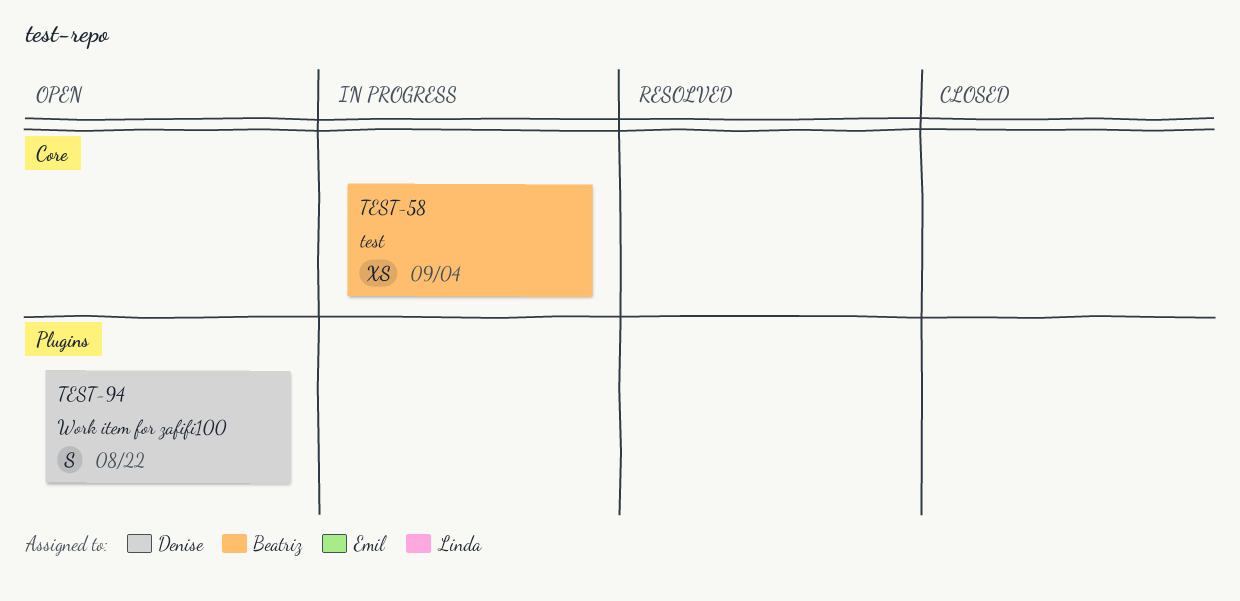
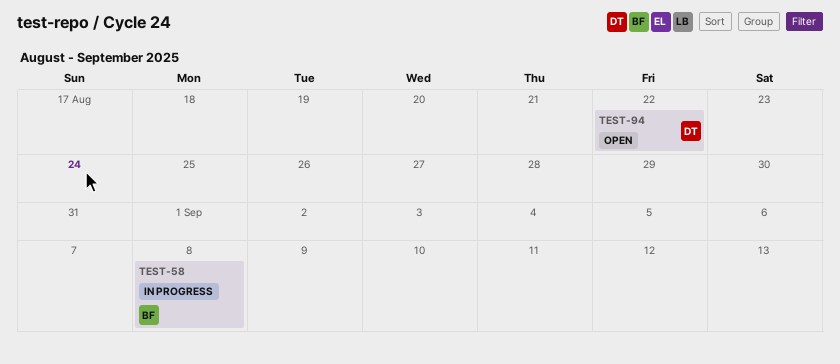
TEST-58, due: Sep 4 -> Sep 8

